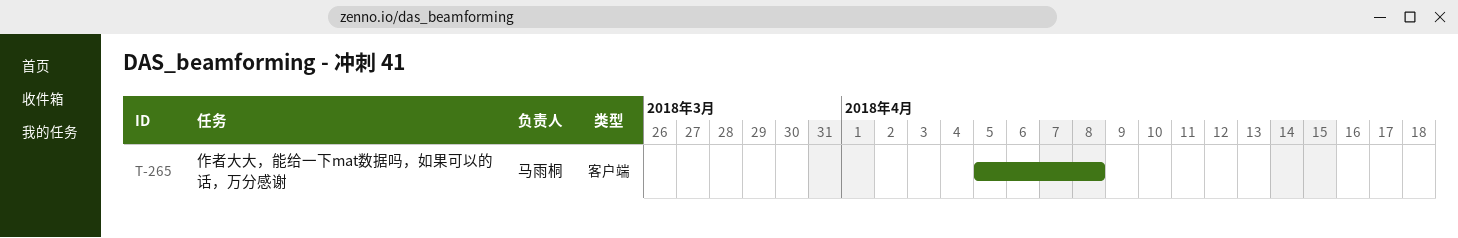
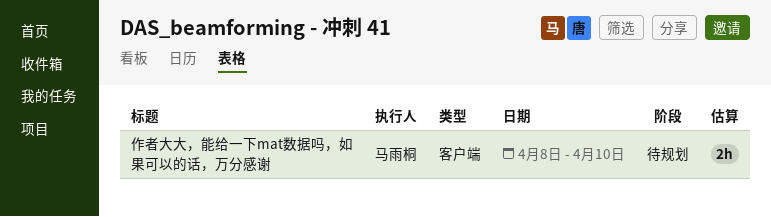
作者大大，能给一下mat数据吗，如果可以的话，万分感谢, start: Apr 5 -> Apr 8
作者大大，能给一下mat数据吗，如果可以的话，万分感谢, due: Apr 8 -> Apr 10

